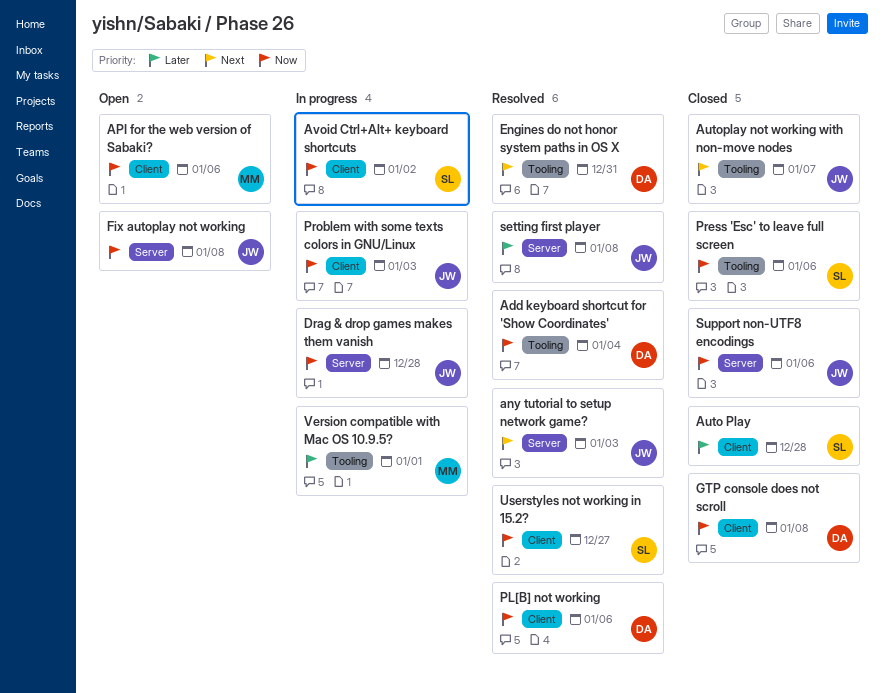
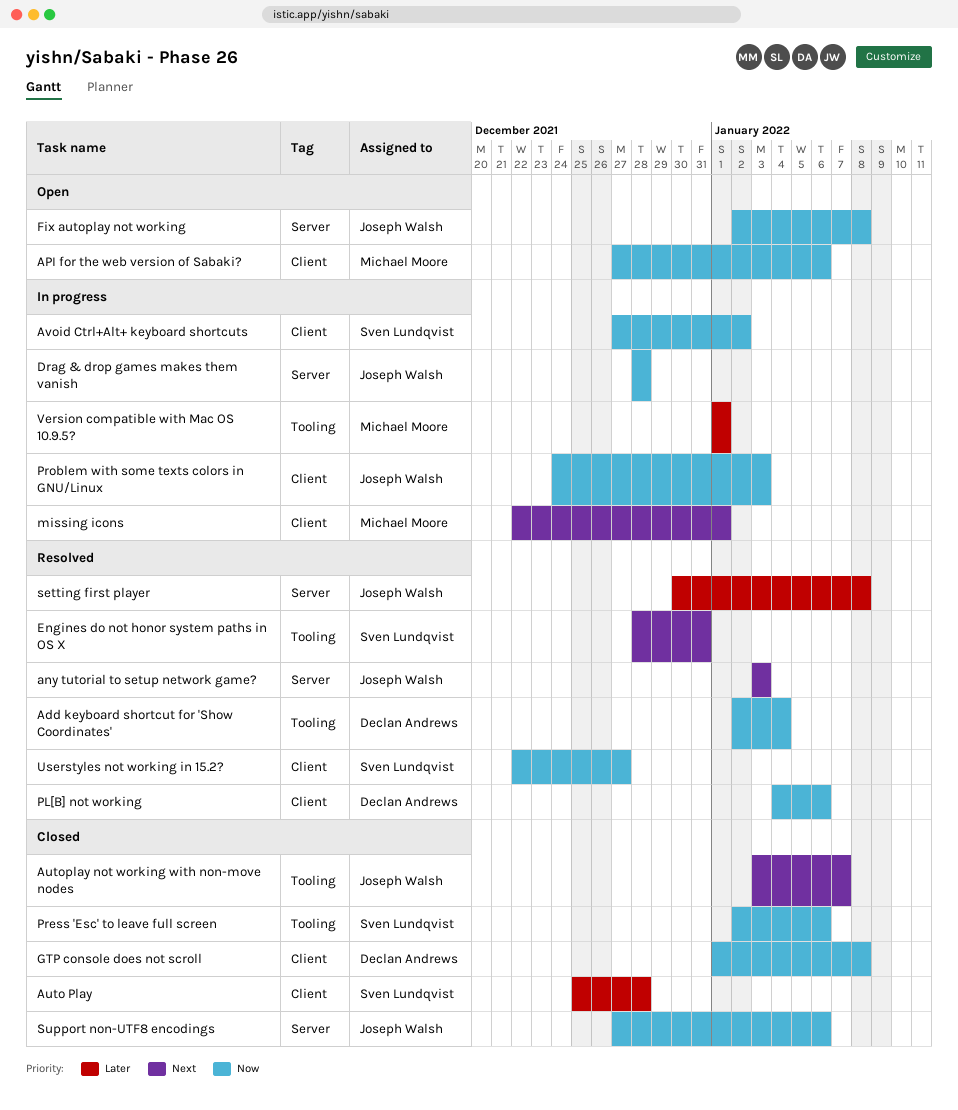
Engines do not honor system paths in OS X, owner: Declan Andrews -> Sven Lundqvist
missing icons: none -> present

